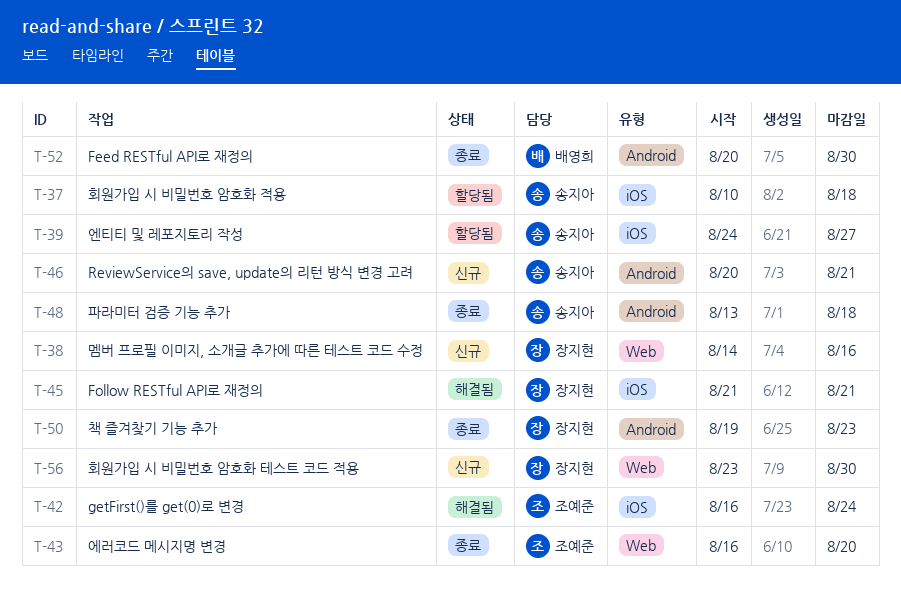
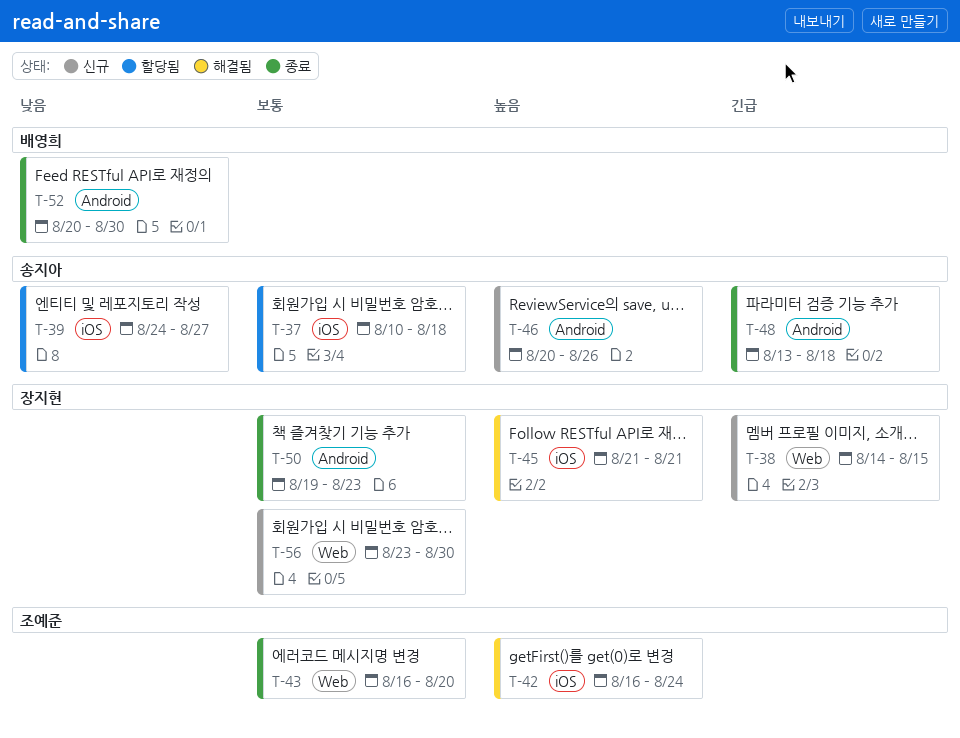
T-38, due: Aug 16 -> Aug 15
T-46, due: Aug 21 -> Aug 26

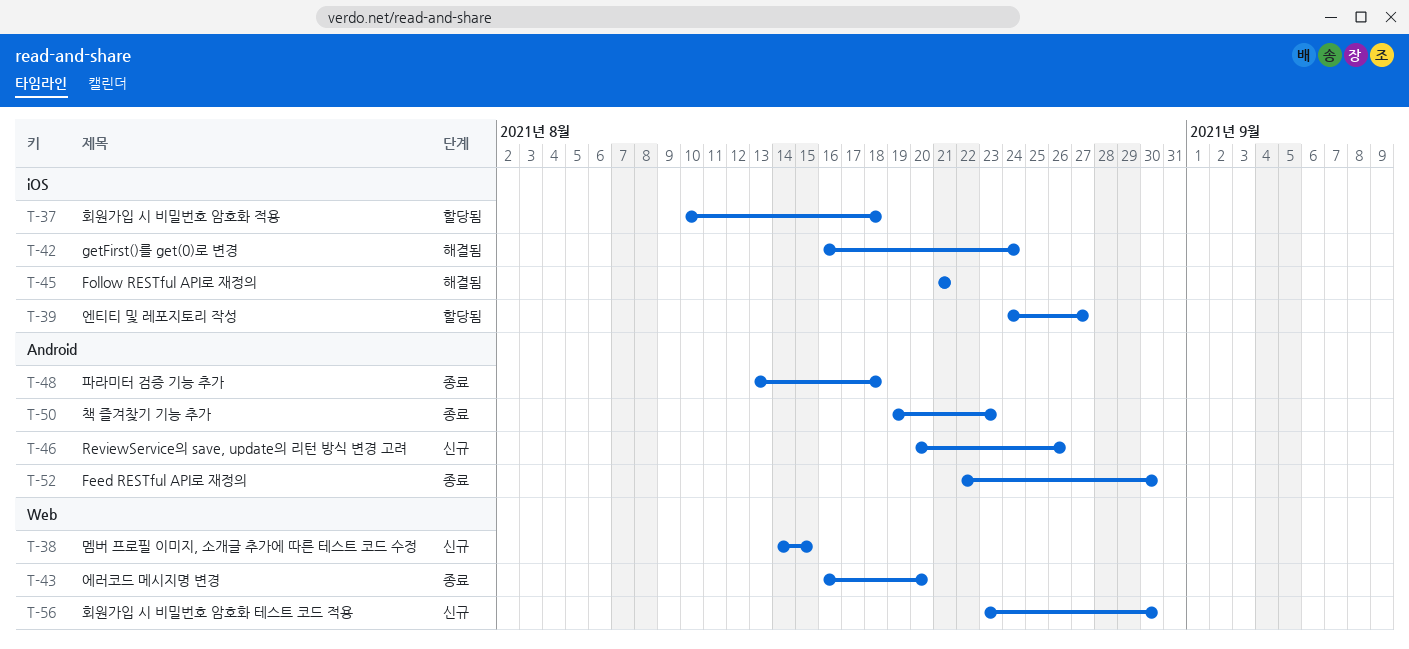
T-52, start: Aug 20 -> Aug 22

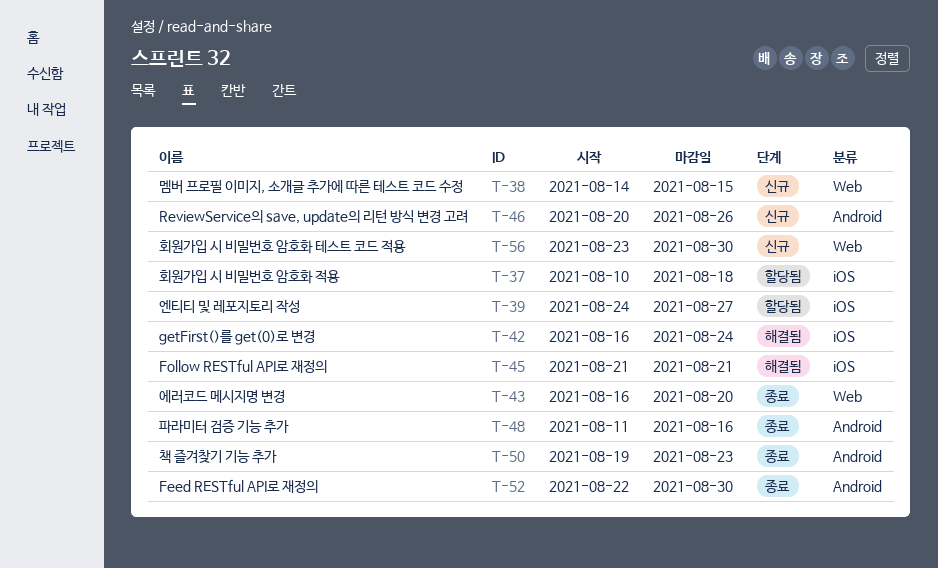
T-48, start: Aug 13 -> Aug 11
T-48, due: Aug 18 -> Aug 16

